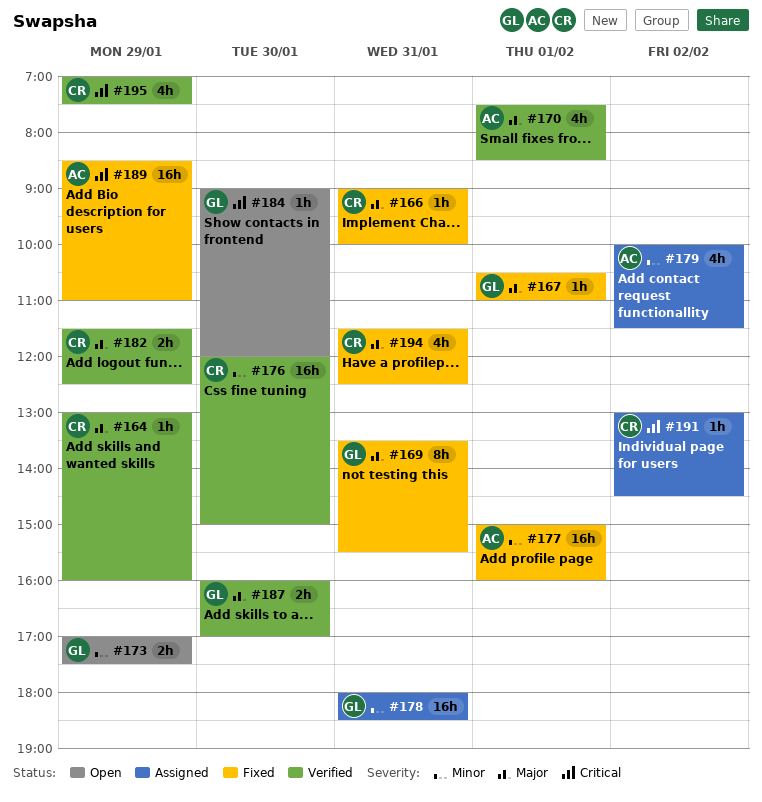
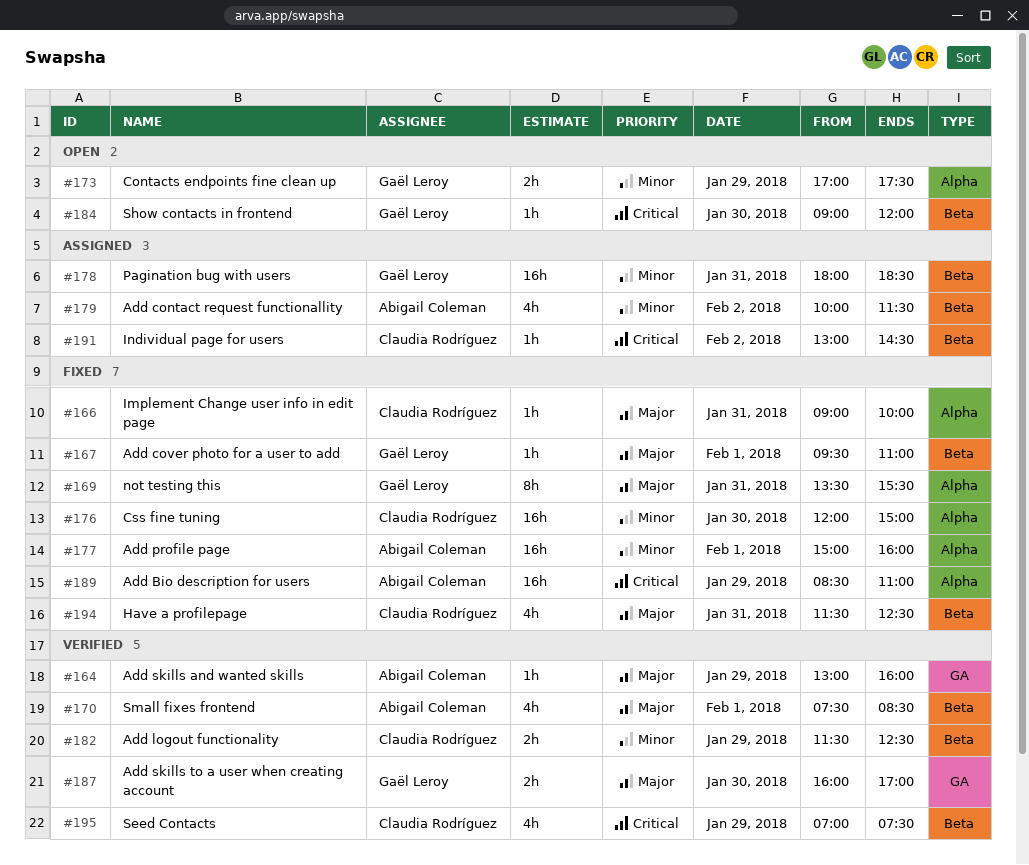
#164, owner: Claudia Rodríguez -> Abigail Coleman
#167, begins: 10:30 -> 09:30
#176, status: Verified -> Fixed
#182, priority: Major -> Minor

